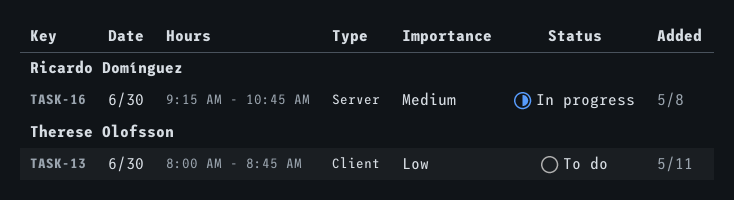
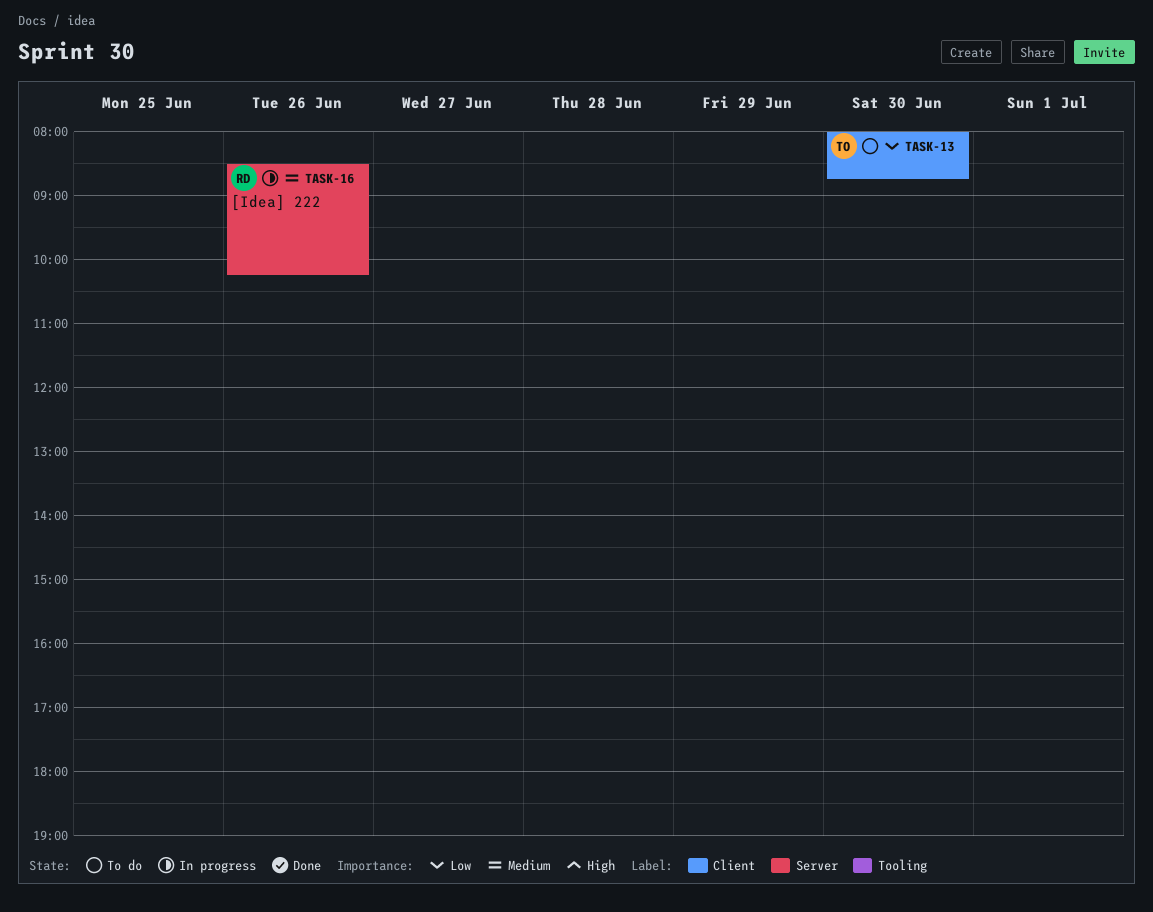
TASK-16, day: Jun 30 -> Jun 26
TASK-16, begins: 09:15 -> 08:30
TASK-16, ends: 10:45 -> 10:15

